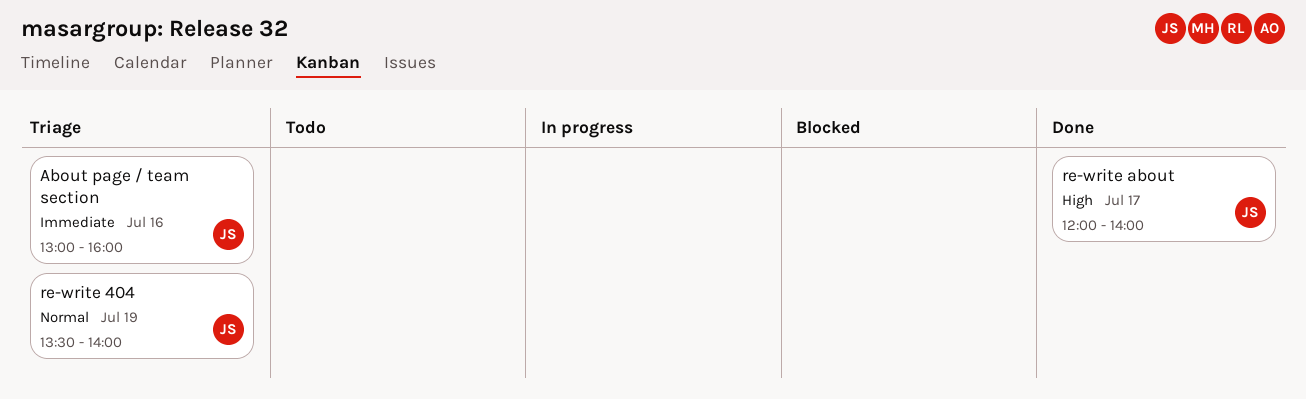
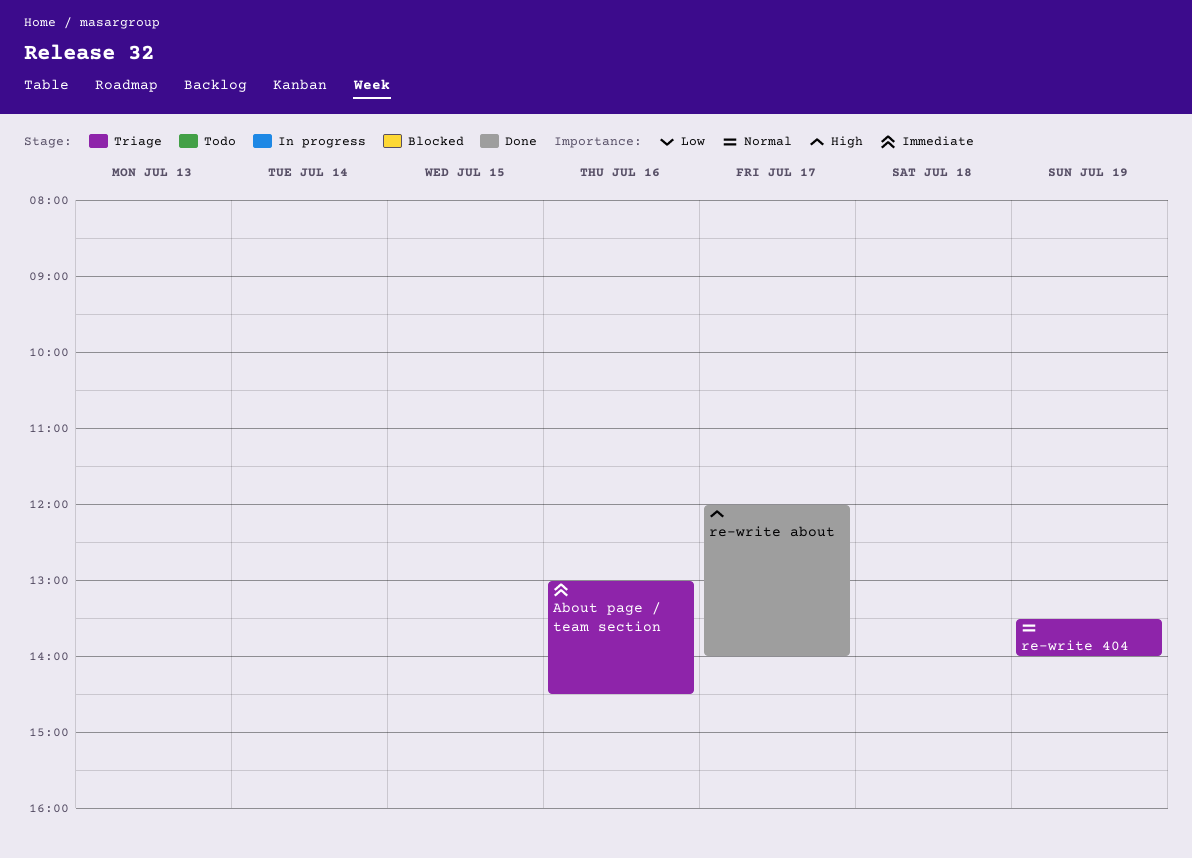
About page / team section, ends: 16:00 -> 14:30

